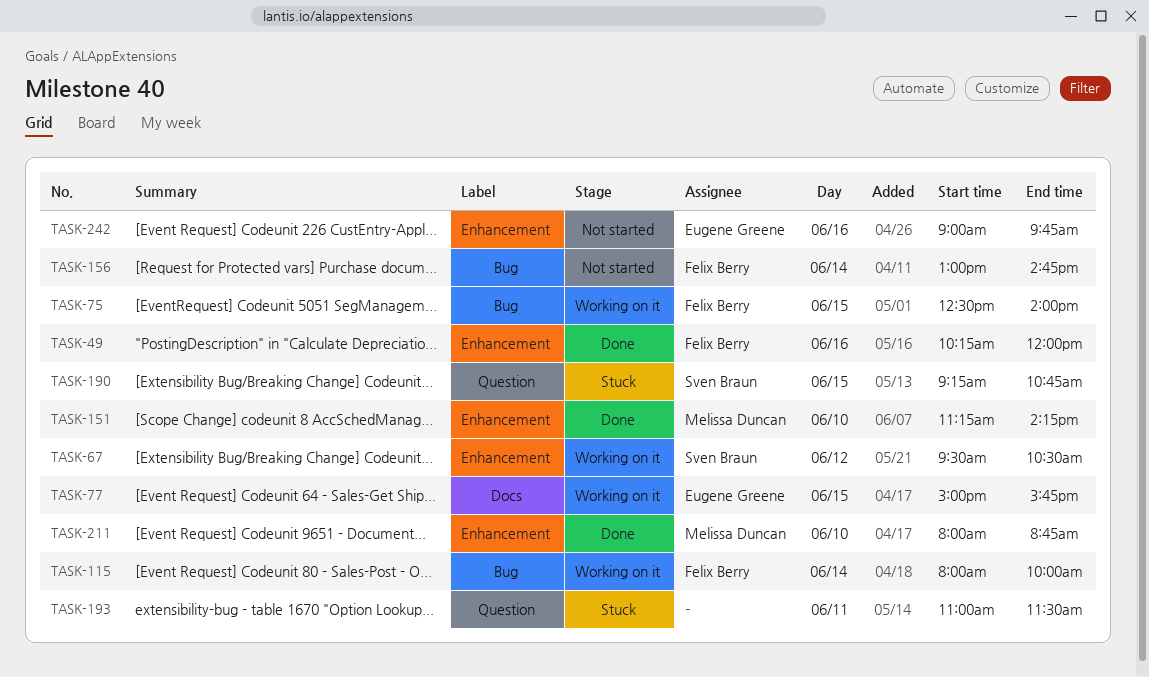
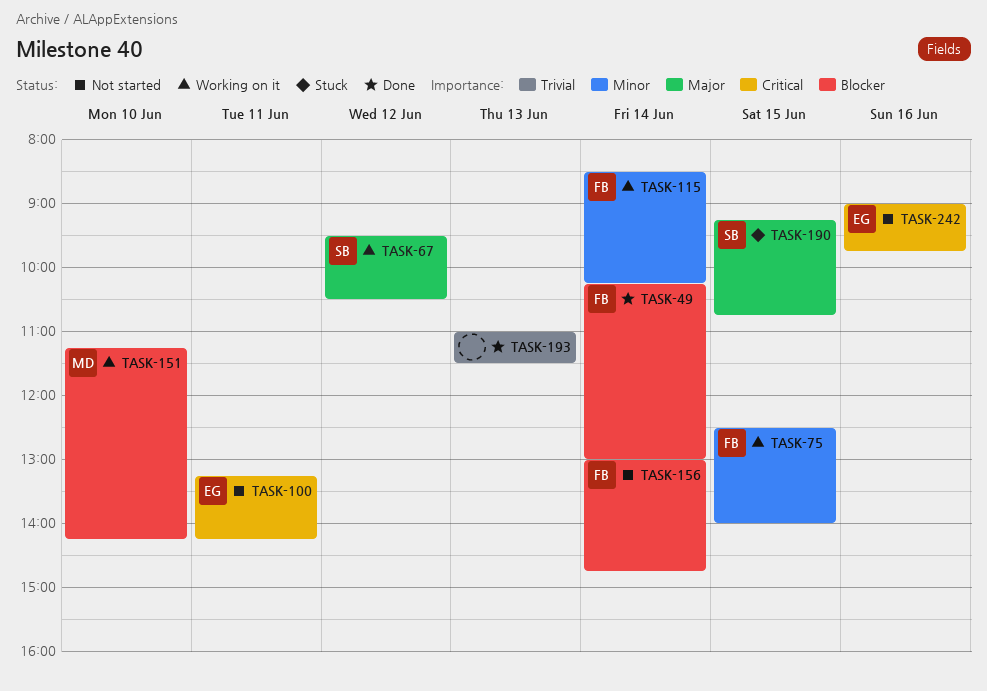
TASK-49, day: Jun 16 -> Jun 14
TASK-49, ends: 12:00 -> 13:00
TASK-77: present -> none
TASK-100: none -> present
TASK-115, begins: 08:00 -> 08:30
TASK-115, ends: 10:00 -> 10:15
TASK-151, status: Done -> Working on it
TASK-193, status: Stuck -> Done
TASK-193, day: Jun 11 -> Jun 13
TASK-211: present -> none

